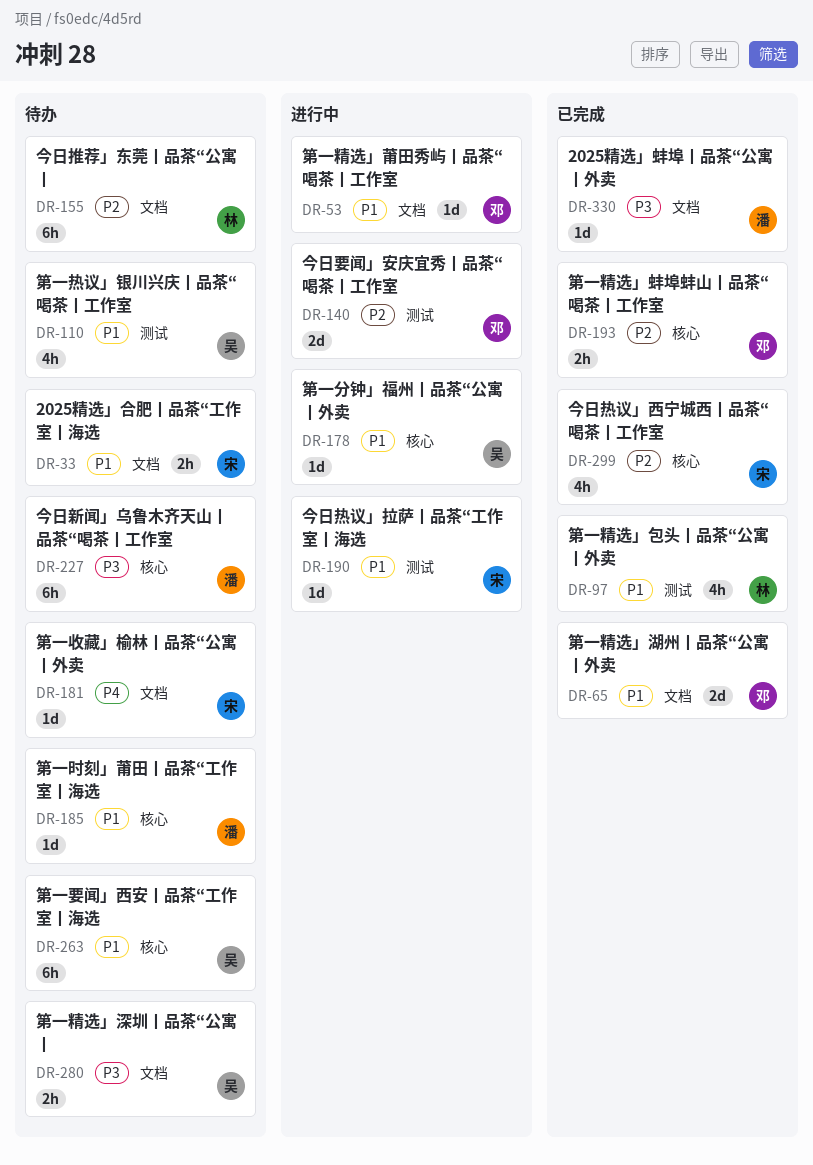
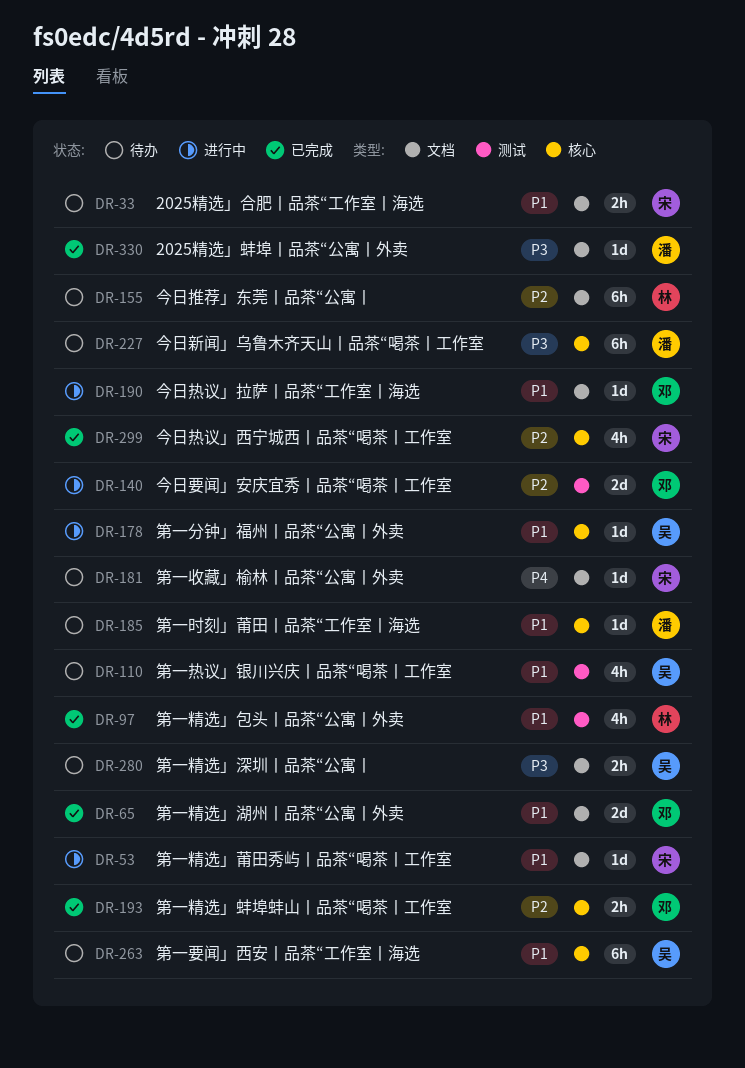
DR-53, owner: 邓 -> 宋
DR-190, owner: 宋 -> 邓
DR-190, label: 测试 -> 文档

